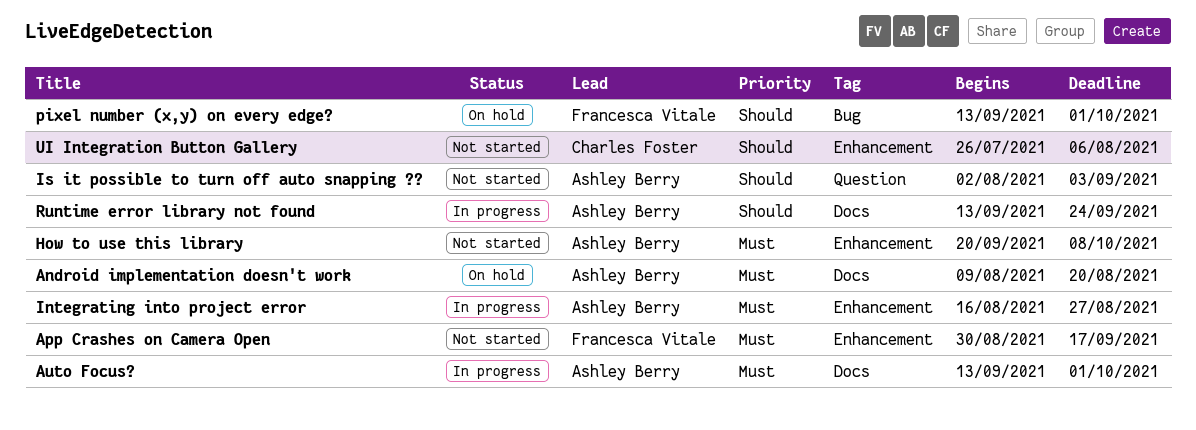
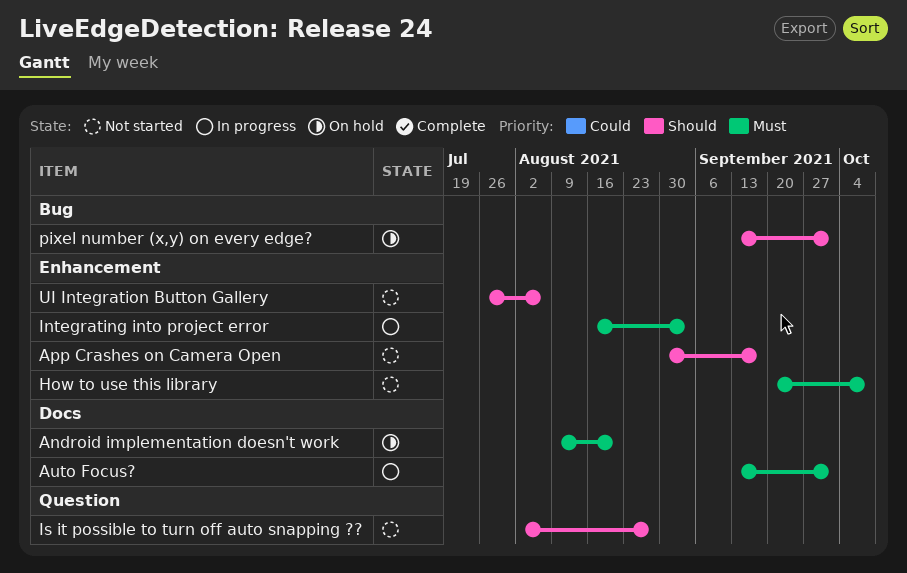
App Crashes on Camera Open, priority: Must -> Should
Integrating into project error, due: Aug 27 -> Sep 3
Is it possible to turn off auto snapping ??, due: Sep 3 -> Aug 27
Runtime error library not found: present -> none

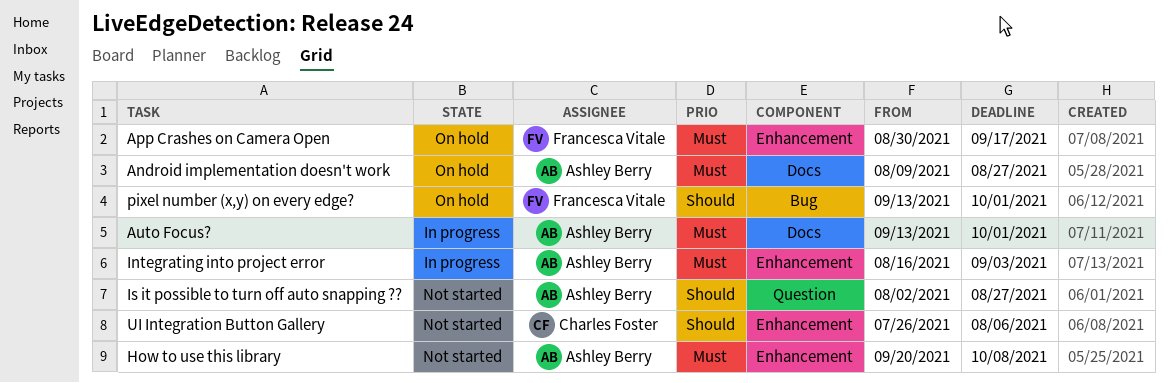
Android implementation doesn't work, due: Aug 20 -> Aug 27
App Crashes on Camera Open, status: Not started -> On hold
App Crashes on Camera Open, priority: Should -> Must

